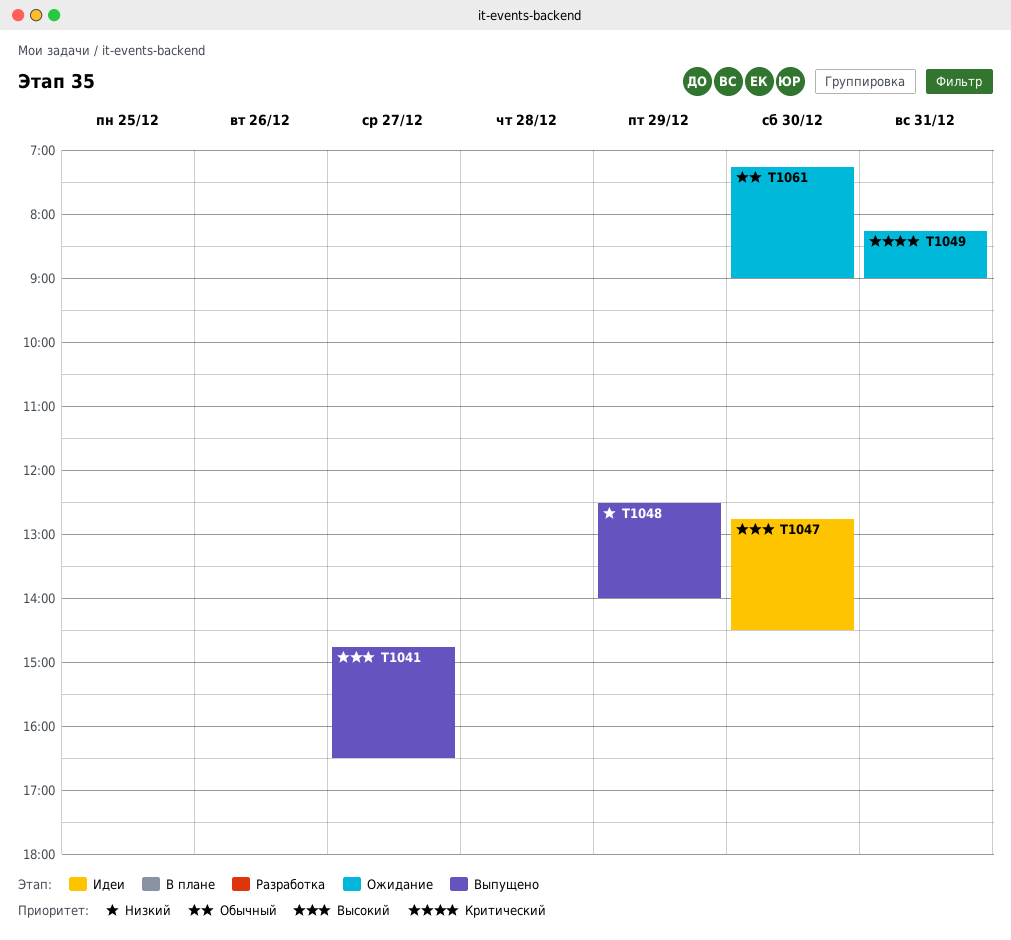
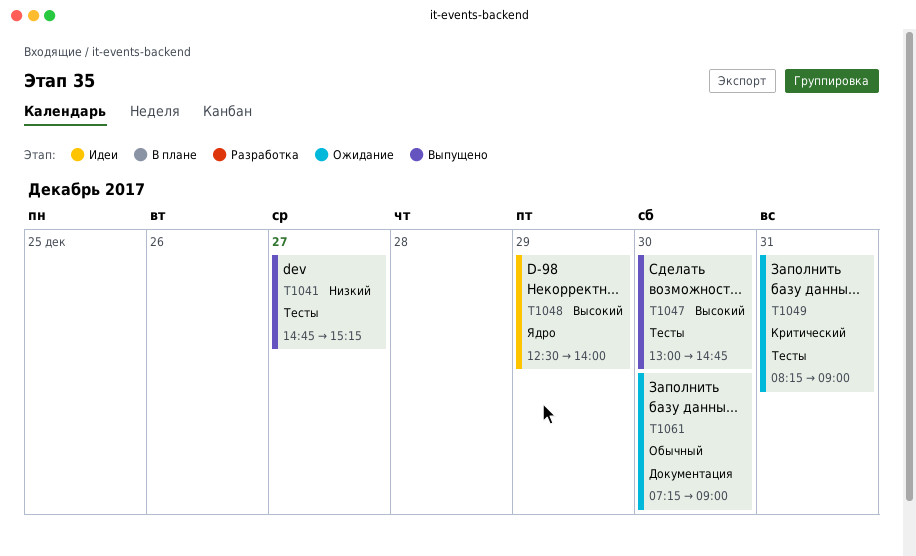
T1041, priority: Высокий -> Низкий
T1041, ends: 16:30 -> 15:15
T1047, status: Идеи -> Выпущено
T1047, begins: 12:45 -> 13:00
T1047, ends: 14:30 -> 14:45
T1048, status: Выпущено -> Идеи
T1048, priority: Низкий -> Высокий

